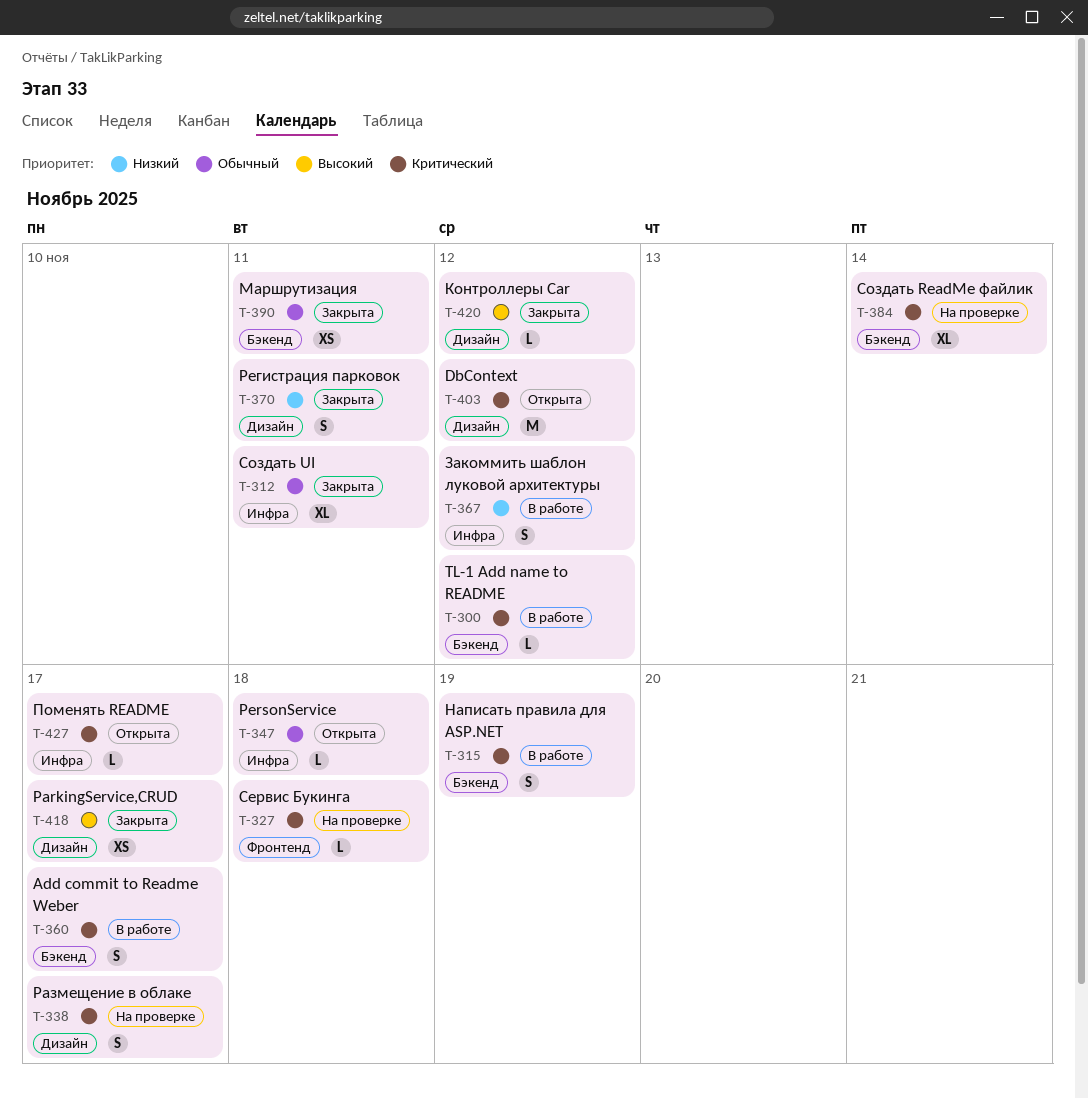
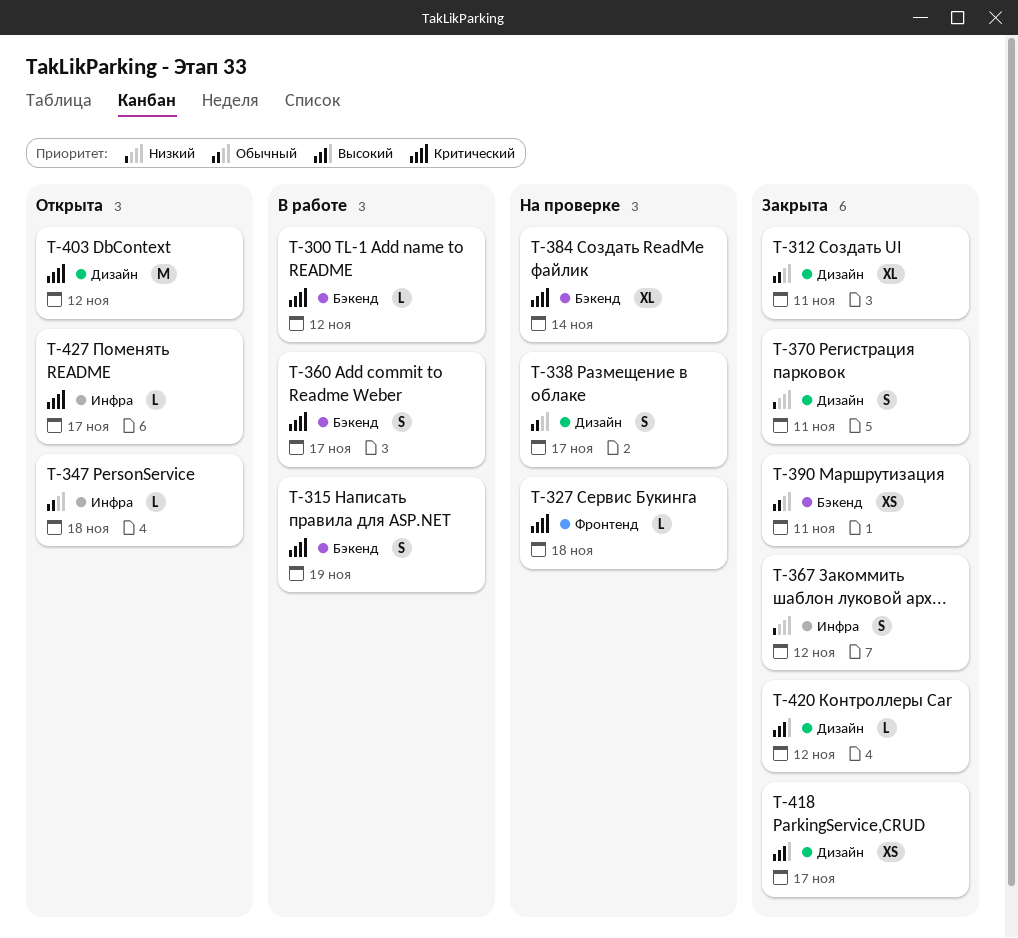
T-312, label: Инфра -> Дизайн
T-338, priority: Критический -> Обычный
T-367, status: В работе -> Закрыта

